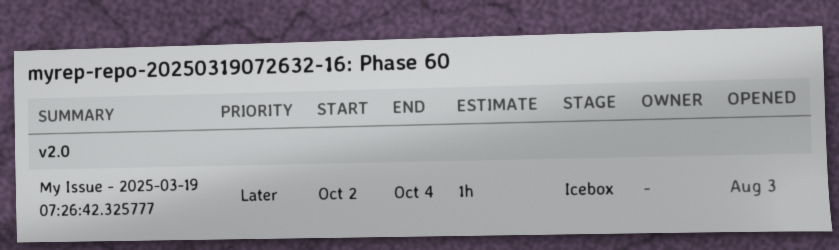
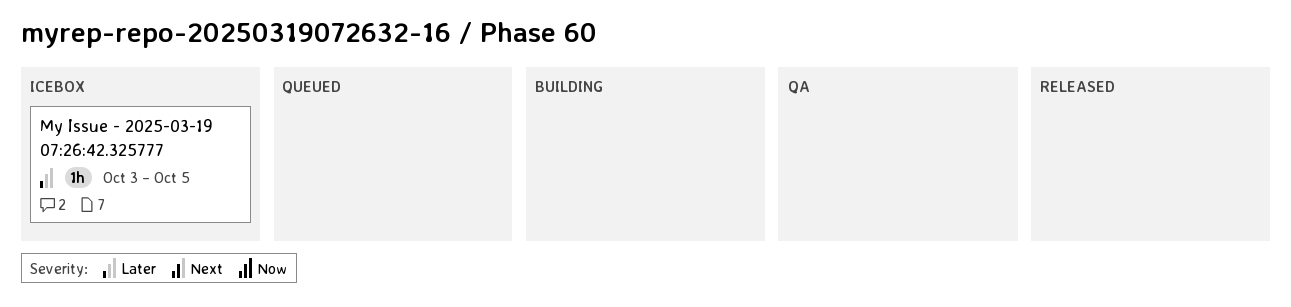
My Issue - 2025-03-19 07:26:42.325777, start: Oct 2 -> Oct 3
My Issue - 2025-03-19 07:26:42.325777, due: Oct 4 -> Oct 5

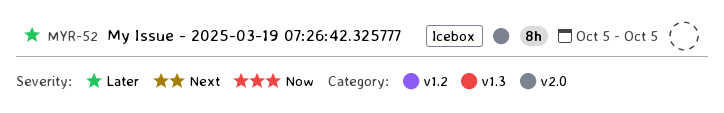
My Issue - 2025-03-19 07:26:42.325777, estimate: 1h -> 8h
My Issue - 2025-03-19 07:26:42.325777, start: Oct 3 -> Oct 5

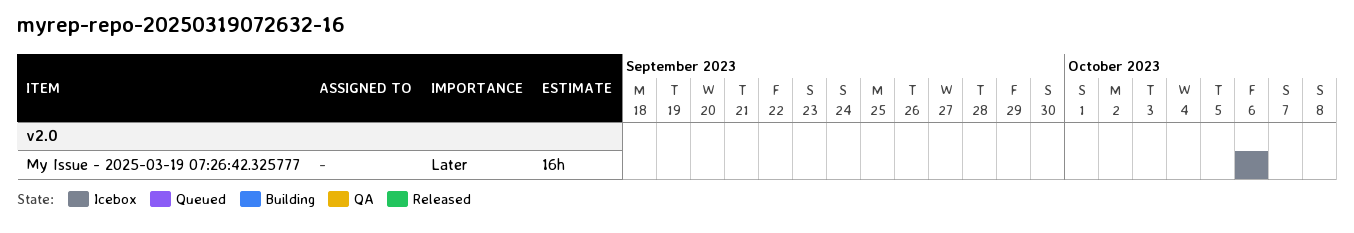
My Issue - 2025-03-19 07:26:42.325777, estimate: 8h -> 16h
My Issue - 2025-03-19 07:26:42.325777, start: Oct 5 -> Oct 6
My Issue - 2025-03-19 07:26:42.325777, due: Oct 5 -> Oct 6

